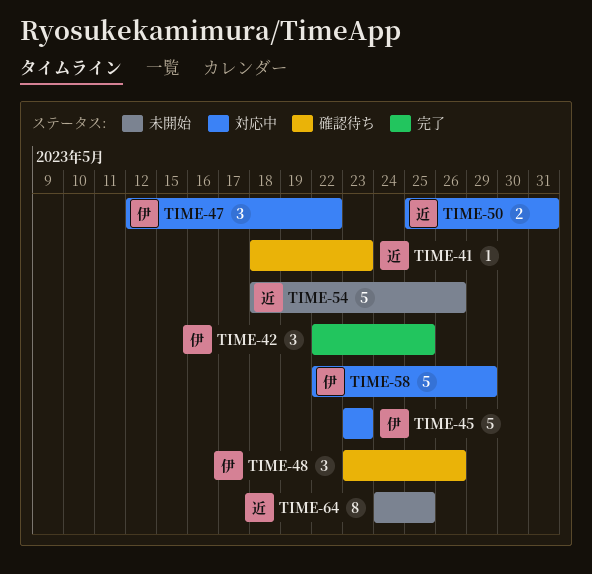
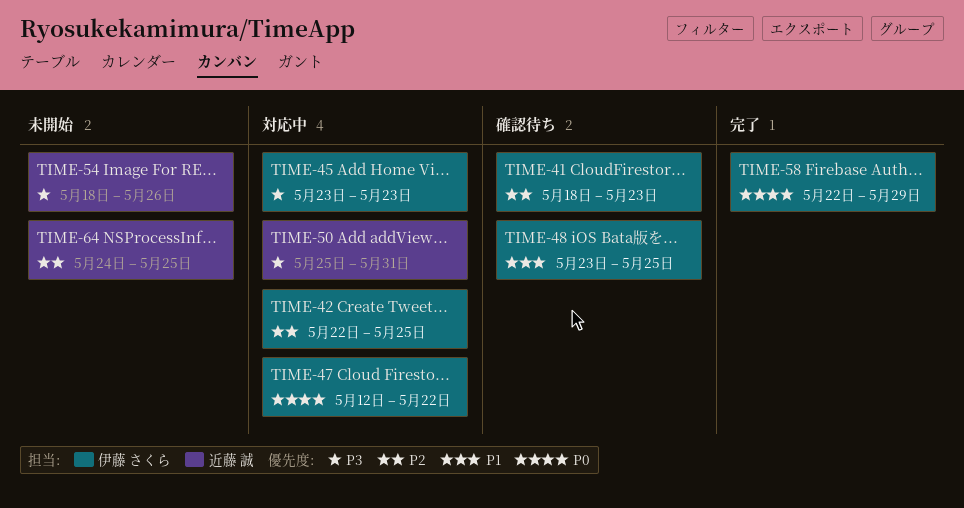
TIME-41, owner: 近藤 誠 -> 伊藤 さくら
TIME-42, status: 完了 -> 対応中
TIME-48, due: May 26 -> May 25
TIME-58, status: 対応中 -> 完了

